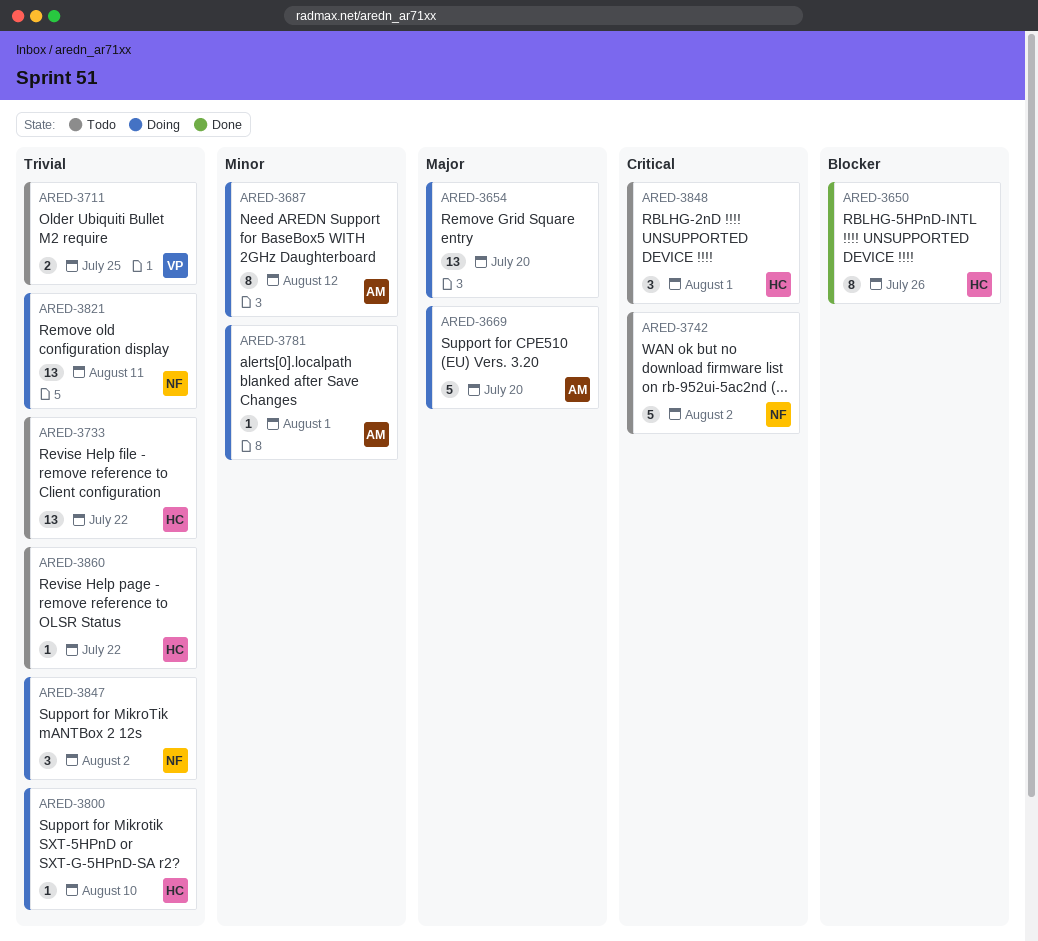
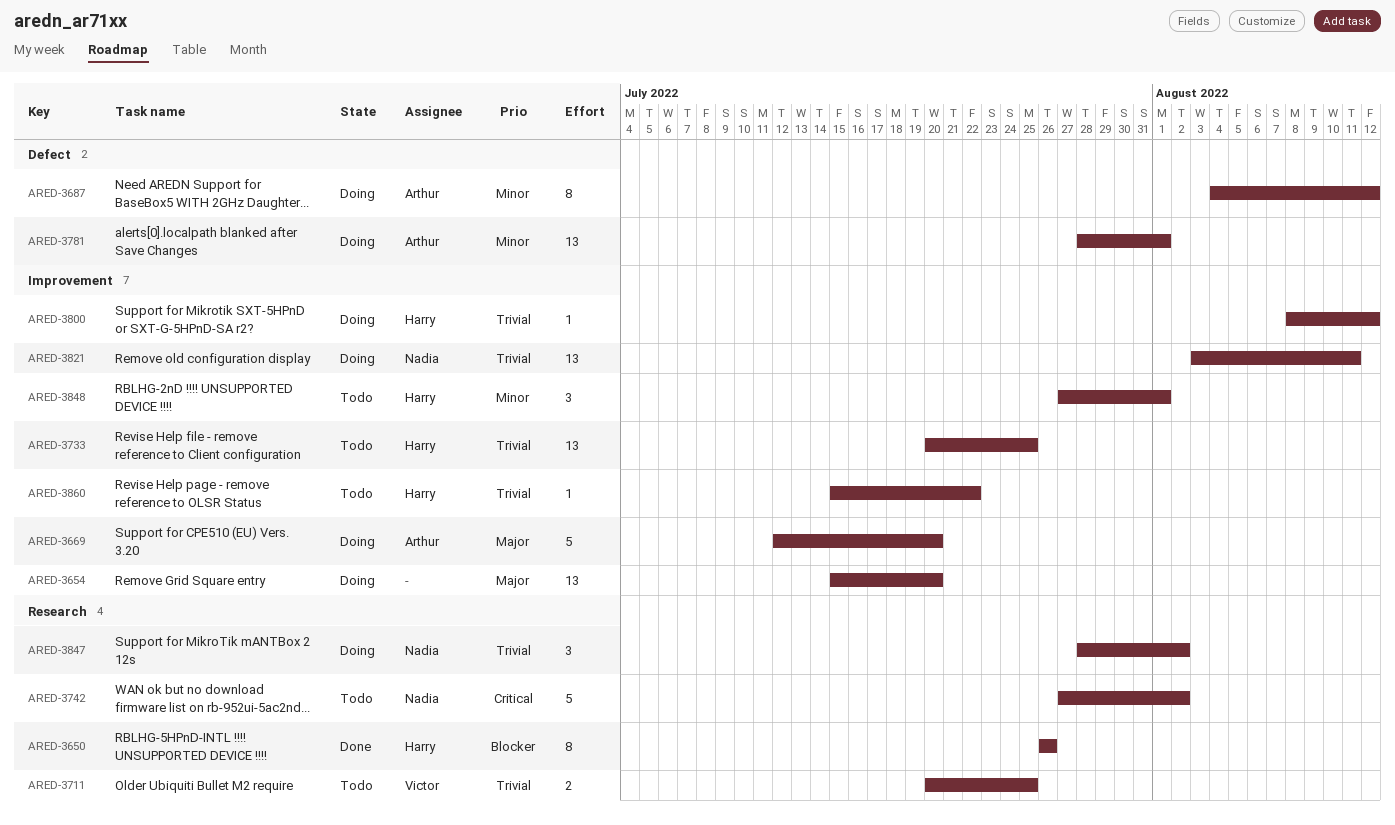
ARED-3733, due: Jul 22 -> Jul 25
ARED-3781, estimate: 1 -> 13
ARED-3800, due: Aug 10 -> Aug 12
ARED-3848, priority: Critical -> Minor

